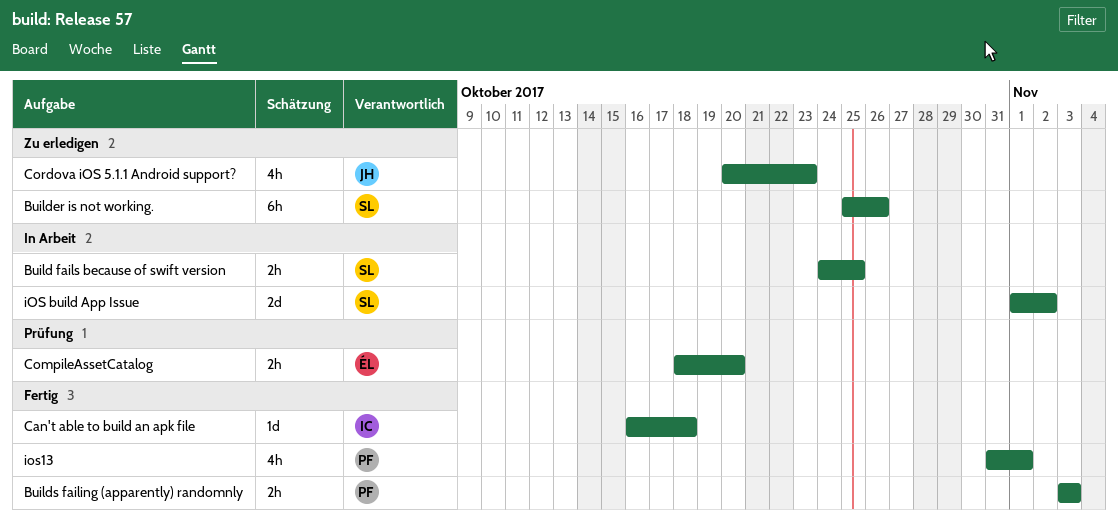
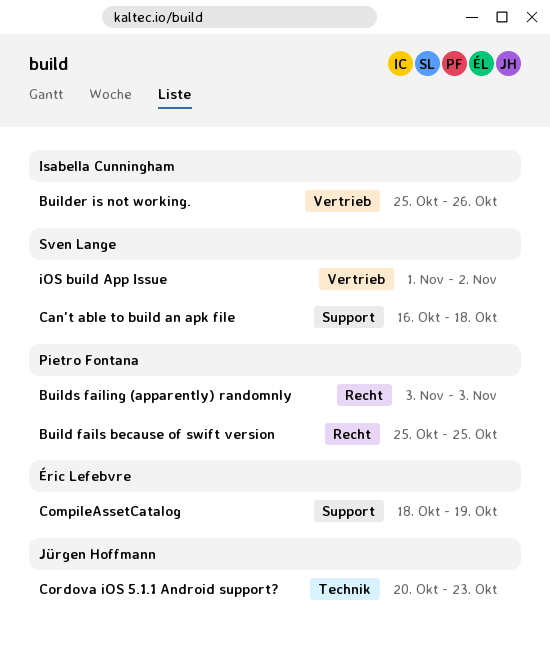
Build fails because of swift version, owner: Sven Lange -> Pietro Fontana
Build fails because of swift version, start: Oct 24 -> Oct 25
Builder is not working., owner: Sven Lange -> Isabella Cunningham
Can't able to build an apk file, owner: Isabella Cunningham -> Sven Lange
CompileAssetCatalog, due: Oct 20 -> Oct 19
ios13: present -> none

